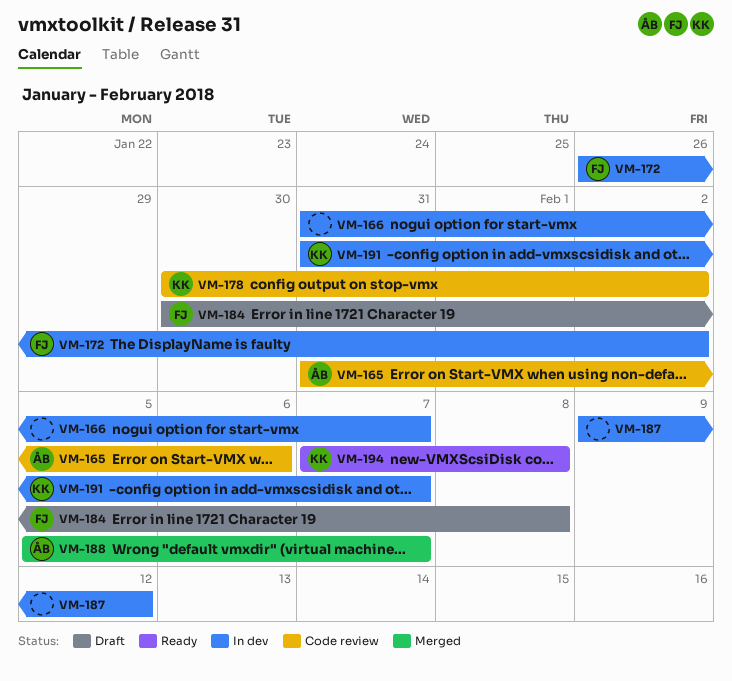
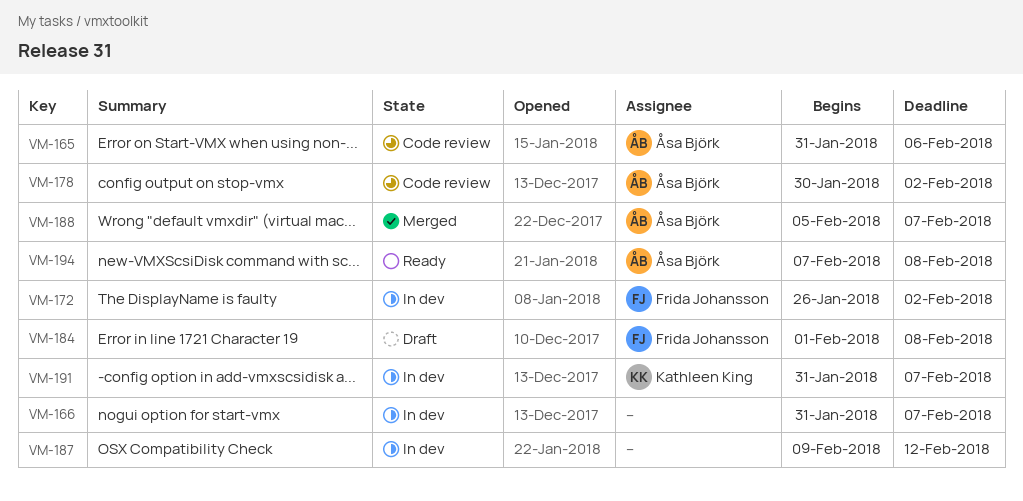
VM-178, owner: Kathleen King -> Åsa Björk
VM-184, start: Jan 30 -> Feb 1
VM-194, owner: Kathleen King -> Åsa Björk

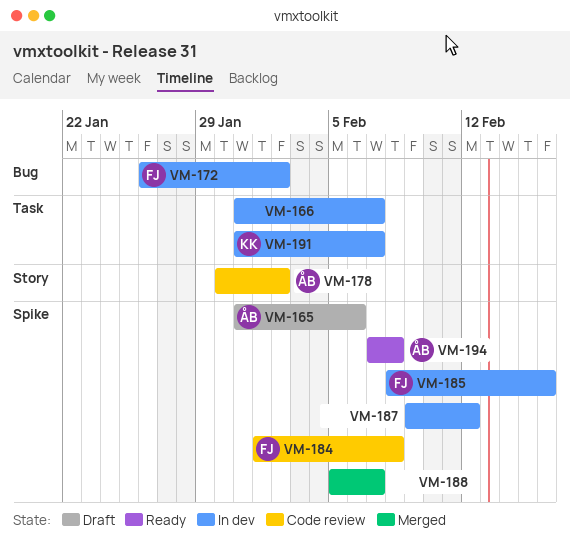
VM-165, status: Code review -> Draft
VM-184, status: Draft -> Code review
VM-185: none -> present
VM-188, owner: Åsa Björk -> none

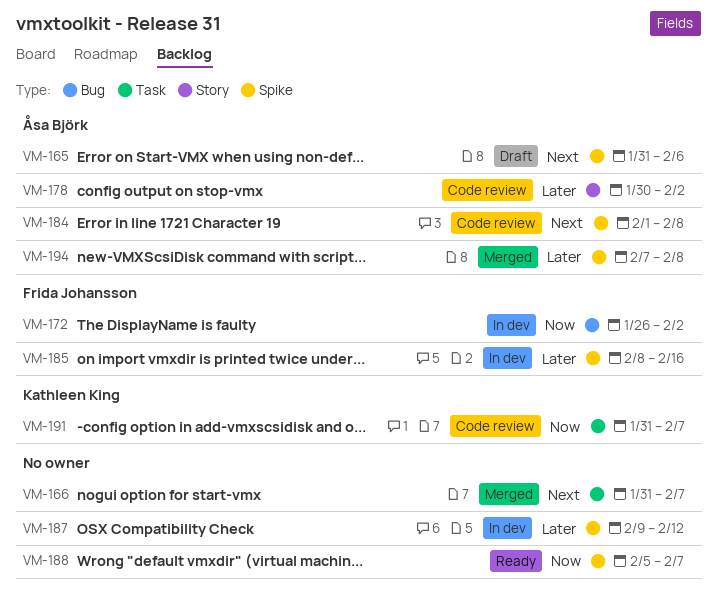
VM-166, status: In dev -> Merged
VM-184, owner: Frida Johansson -> Åsa Björk
VM-188, status: Merged -> Ready
VM-191, status: In dev -> Code review
VM-194, status: Ready -> Merged

